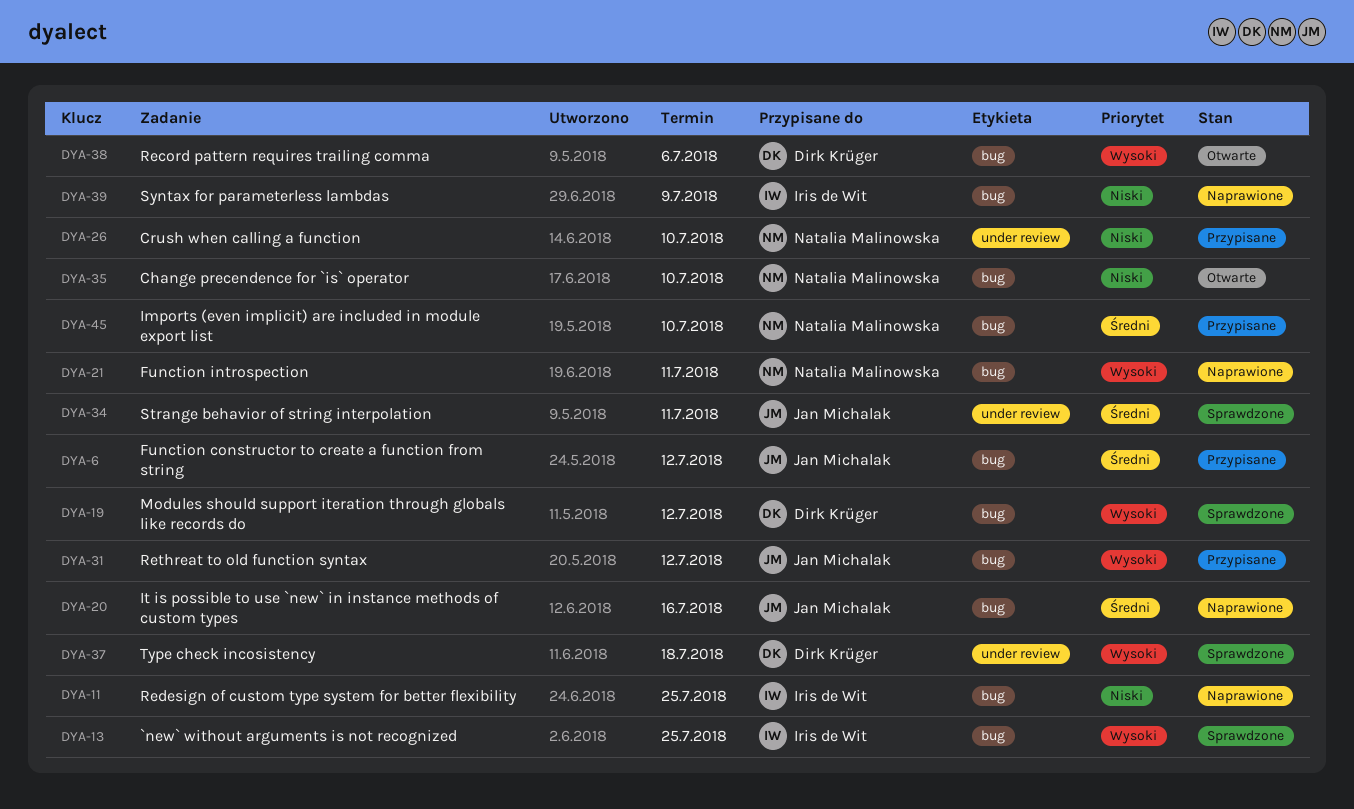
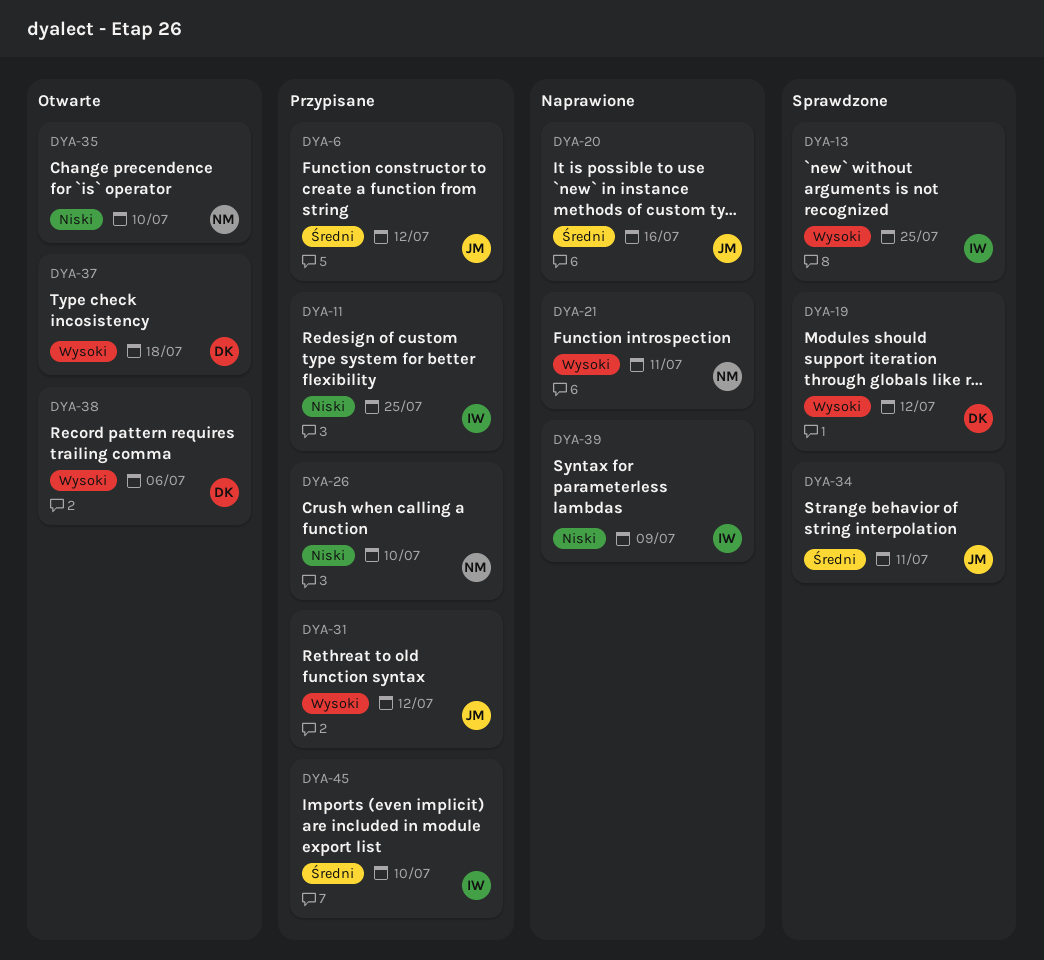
DYA-11, status: Naprawione -> Przypisane
DYA-37, status: Sprawdzone -> Otwarte
DYA-45, owner: Natalia Malinowska -> Iris de Wit

